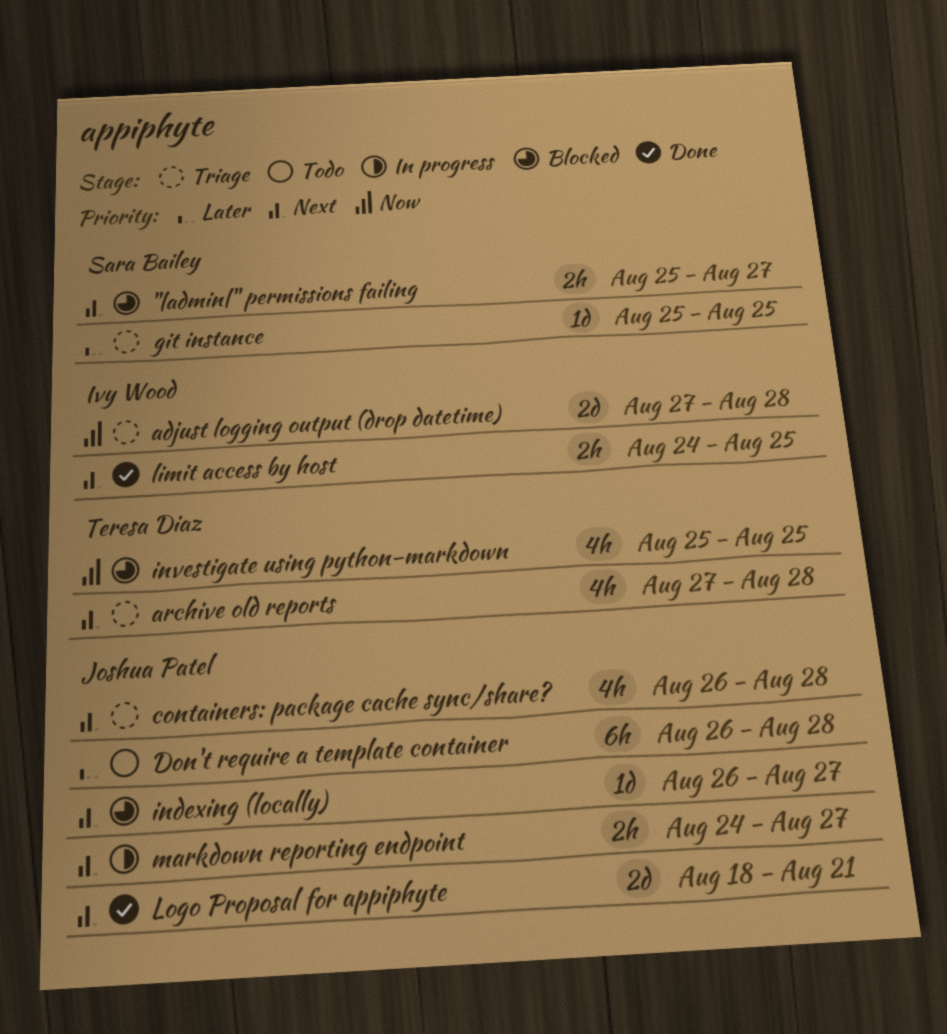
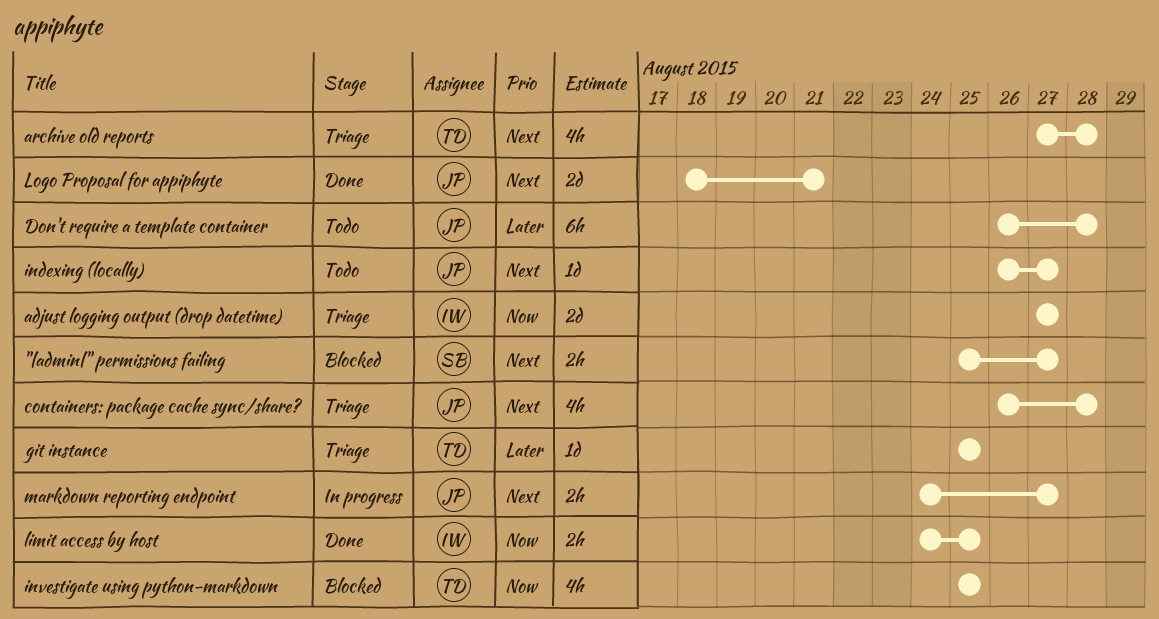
adjust logging output (drop datetime), due: Aug 28 -> Aug 27
git instance, owner: Sara Bailey -> Teresa Diaz
indexing (locally), status: Blocked -> Todo
limit access by host, priority: Next -> Now

